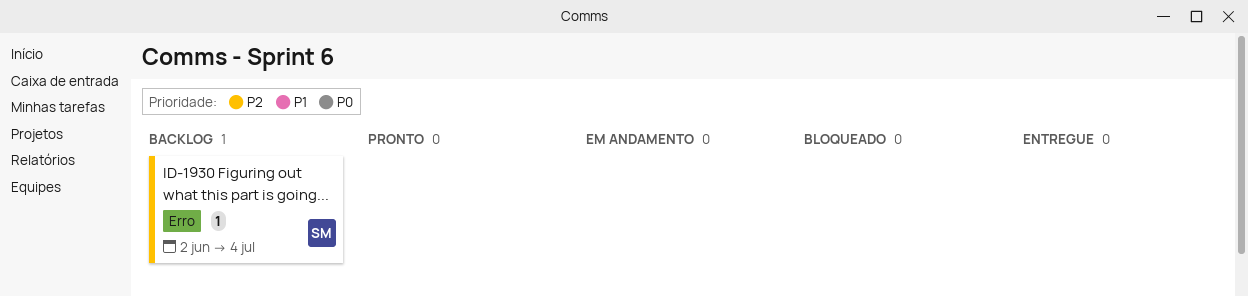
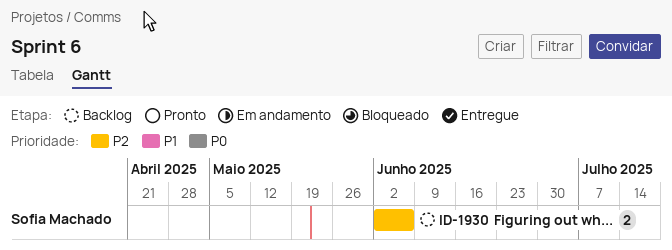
ID-1930, estimate: 1 -> 2
ID-1930, due: Jul 4 -> Jun 6

